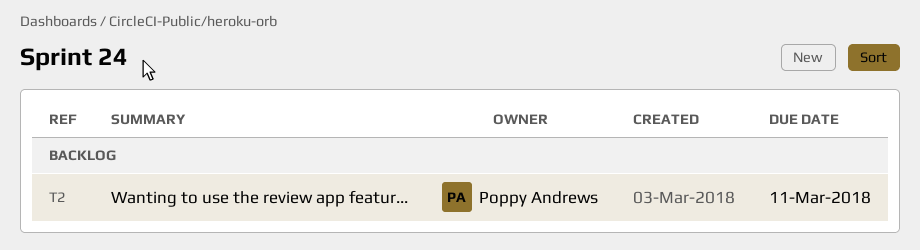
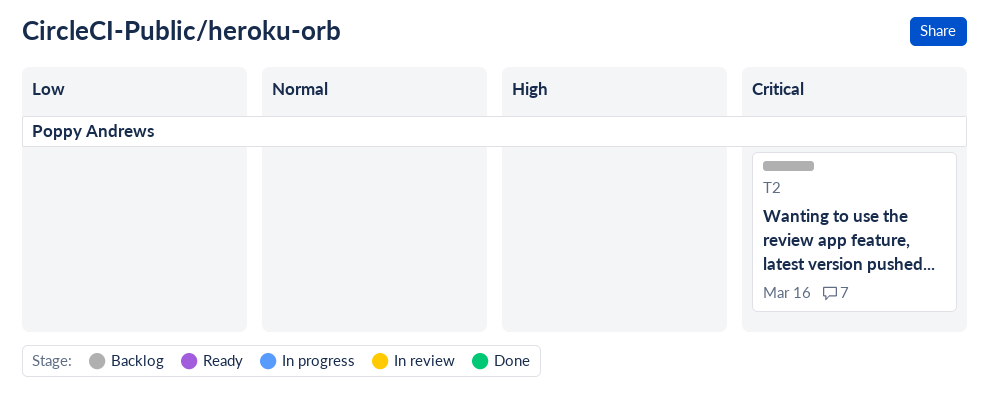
T2, due: Mar 11 -> Mar 16

